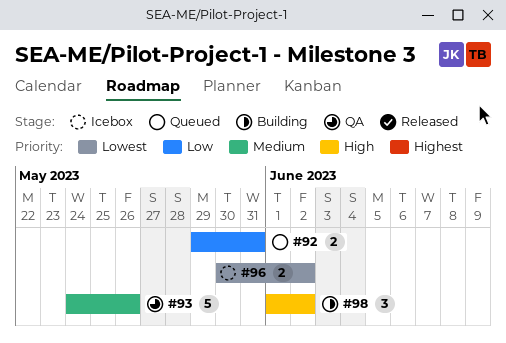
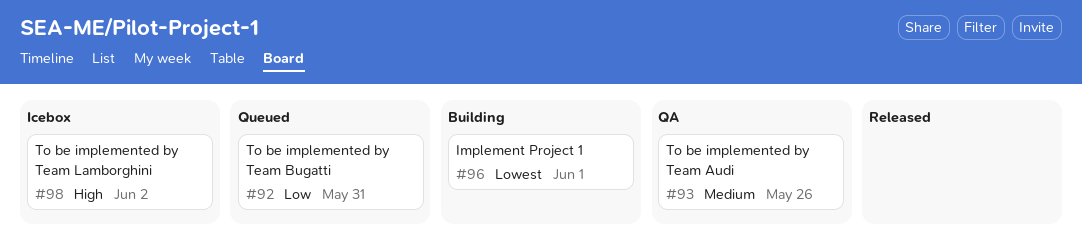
#96, status: Icebox -> Building
#96, due: Jun 2 -> Jun 1
#98, status: Building -> Icebox

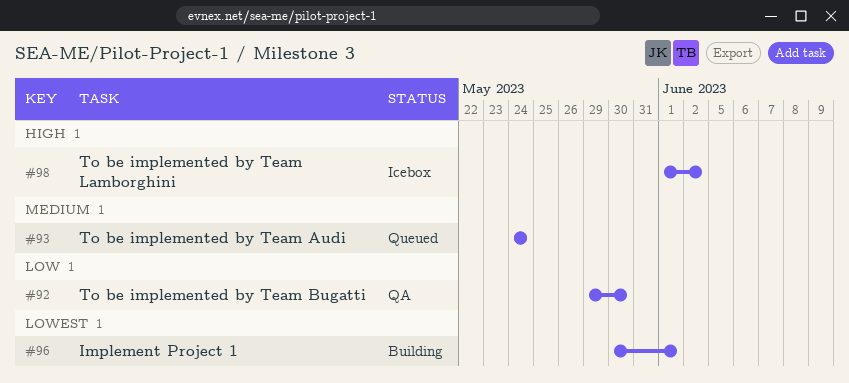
#92, status: Queued -> QA
#92, due: May 31 -> May 30
#93, status: QA -> Queued
#93, due: May 26 -> May 24

